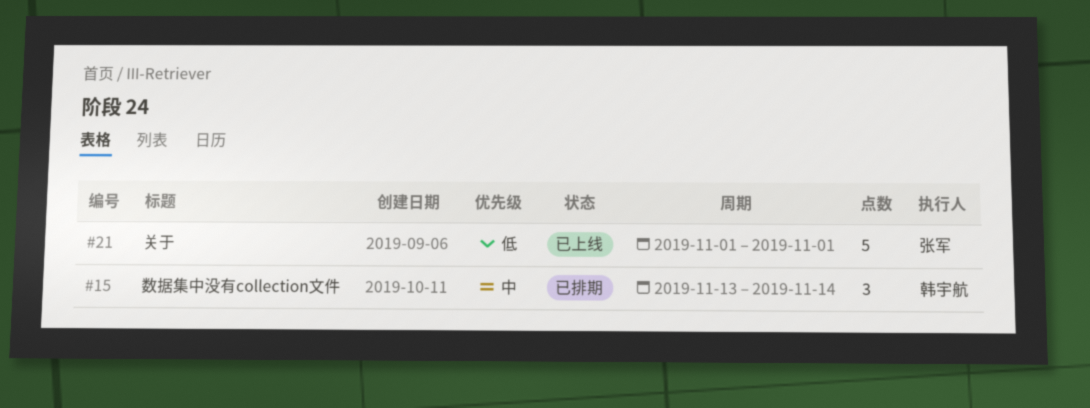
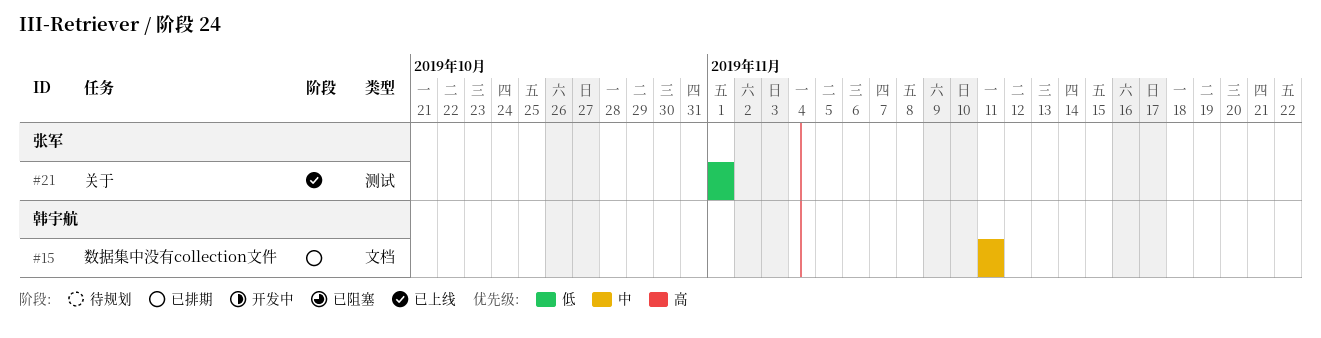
#15, start: Nov 13 -> Nov 11
#15, due: Nov 14 -> Nov 11

